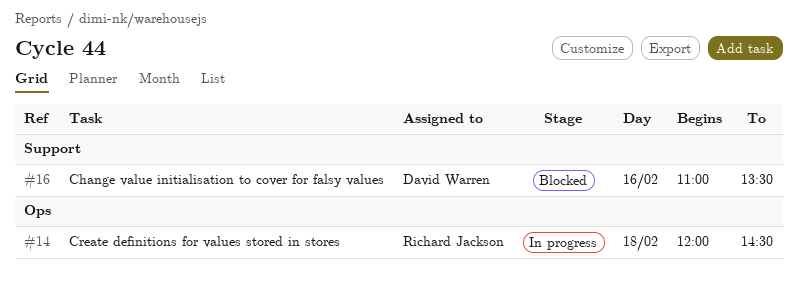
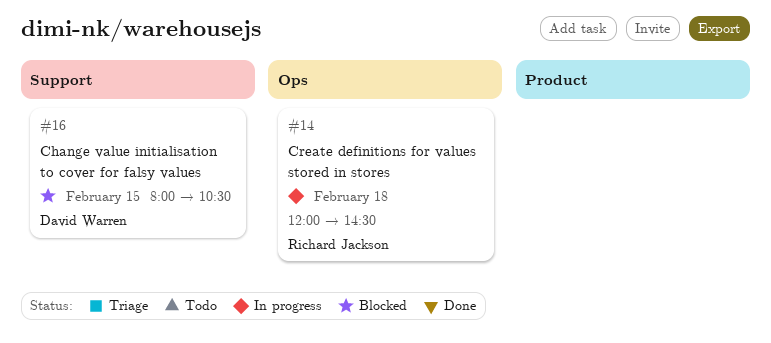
#16, day: Feb 16 -> Feb 15
#16, begins: 11:00 -> 08:00
#16, ends: 13:30 -> 10:30

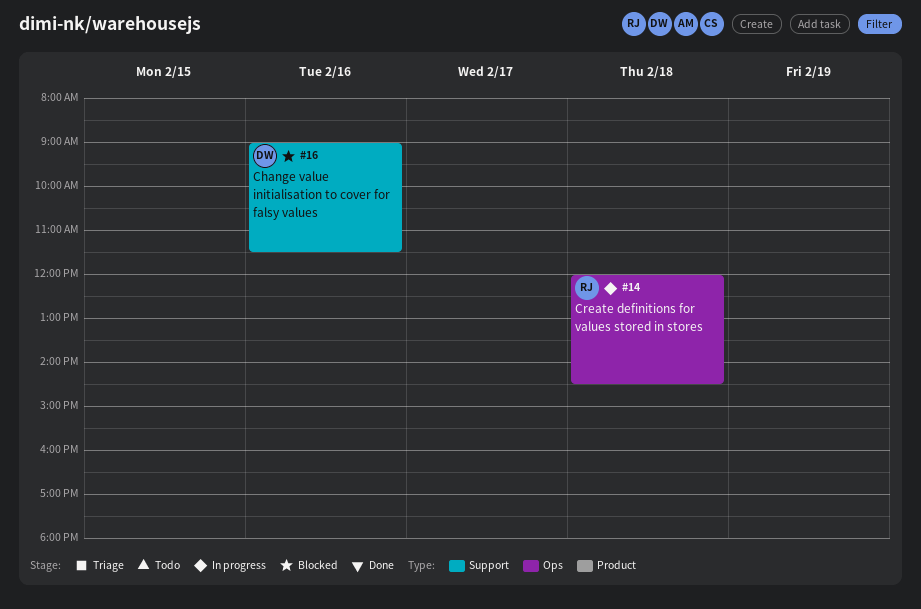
#16, day: Feb 15 -> Feb 16
#16, begins: 08:00 -> 09:00
#16, ends: 10:30 -> 11:30

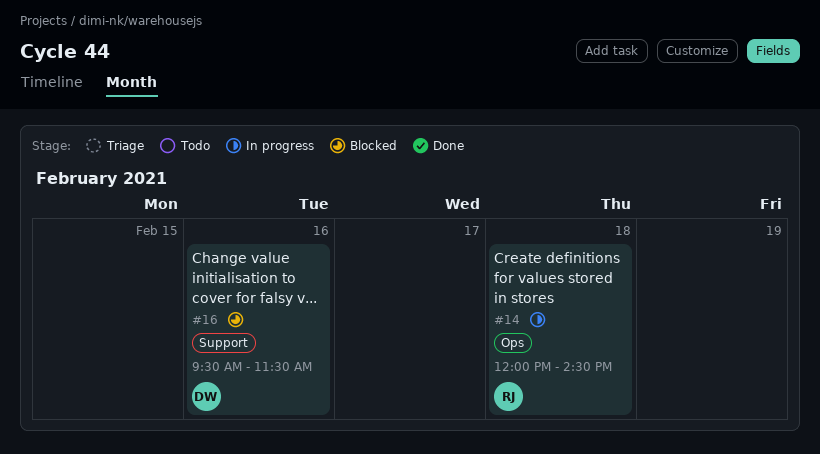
#16, begins: 09:00 -> 09:30

